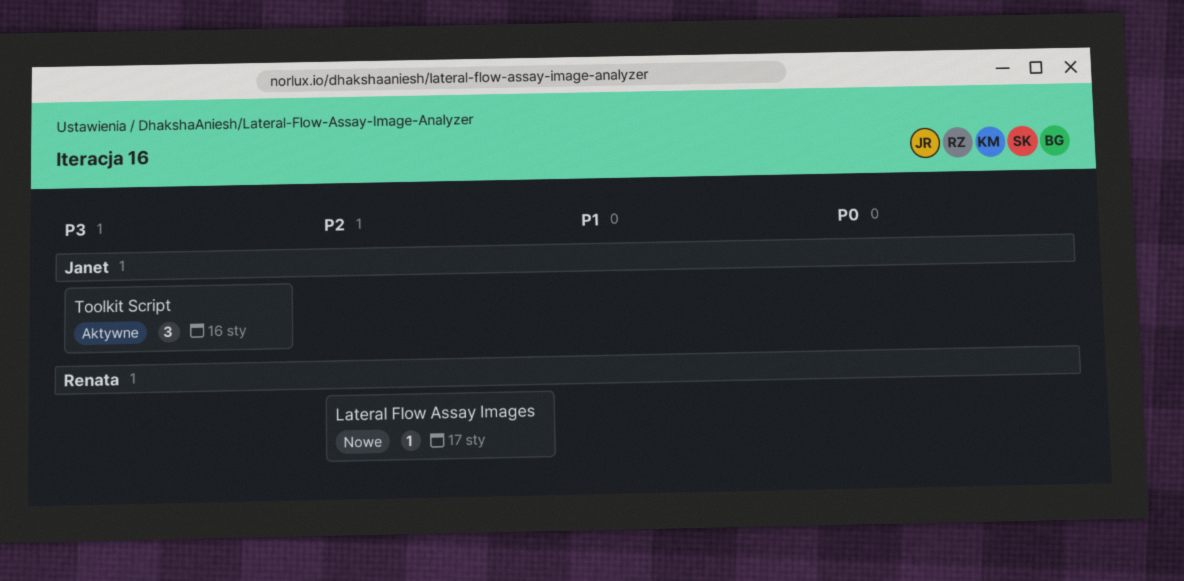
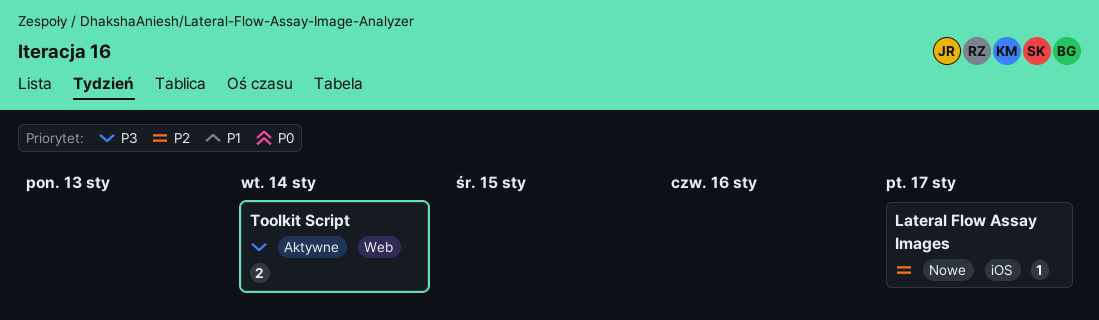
Toolkit Script, estimate: 3 -> 2
Toolkit Script, due: Jan 16 -> Jan 14

